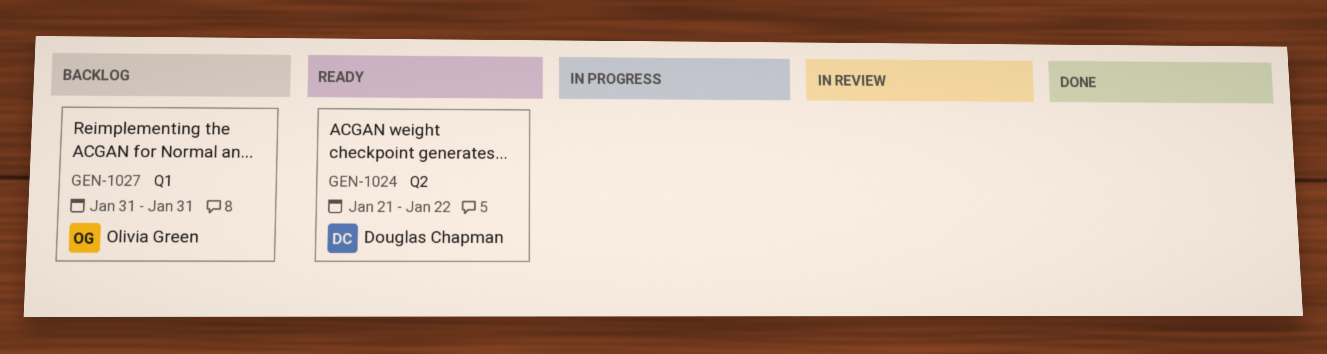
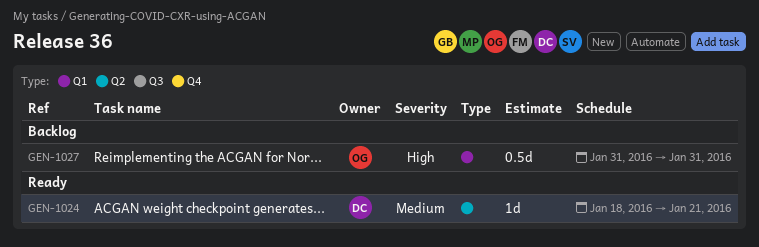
GEN-1024, start: Jan 21 -> Jan 18
GEN-1024, due: Jan 22 -> Jan 21

